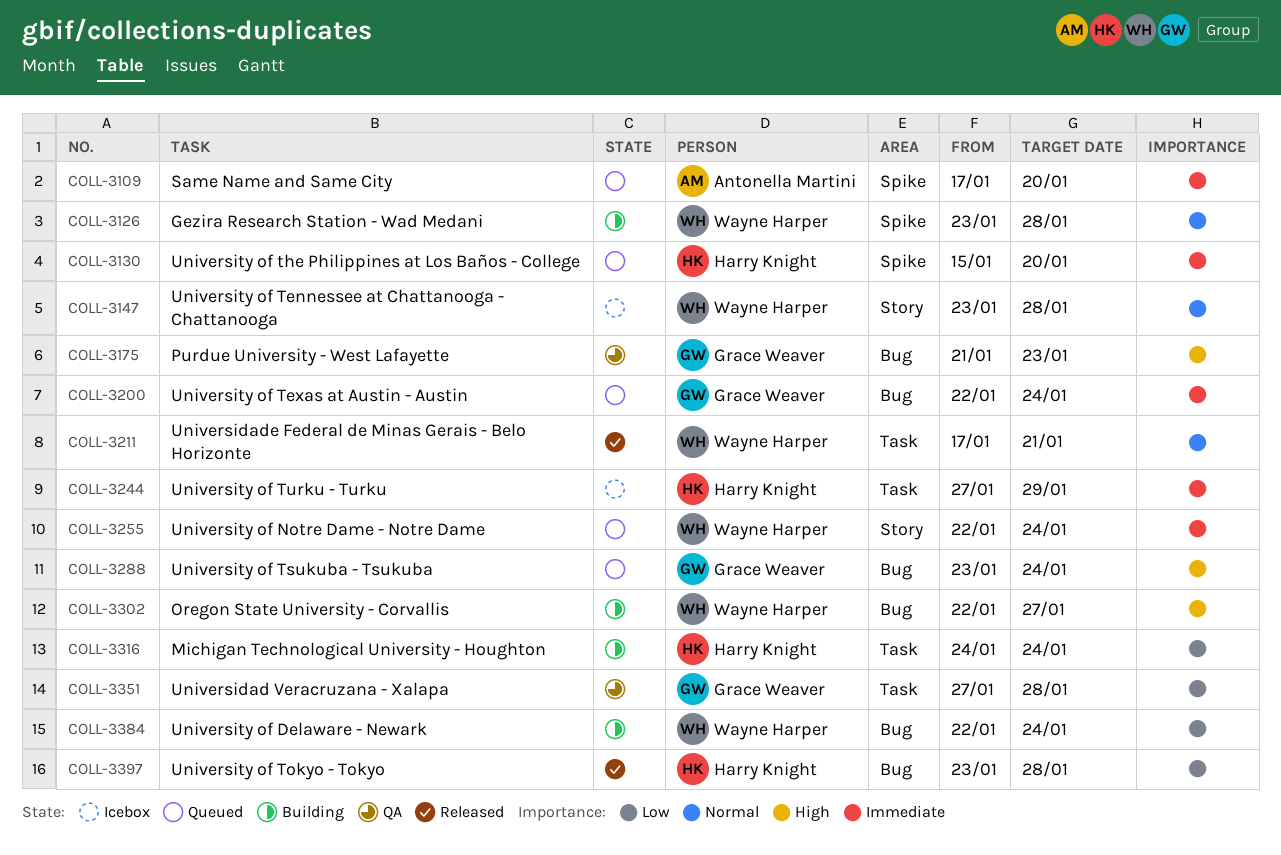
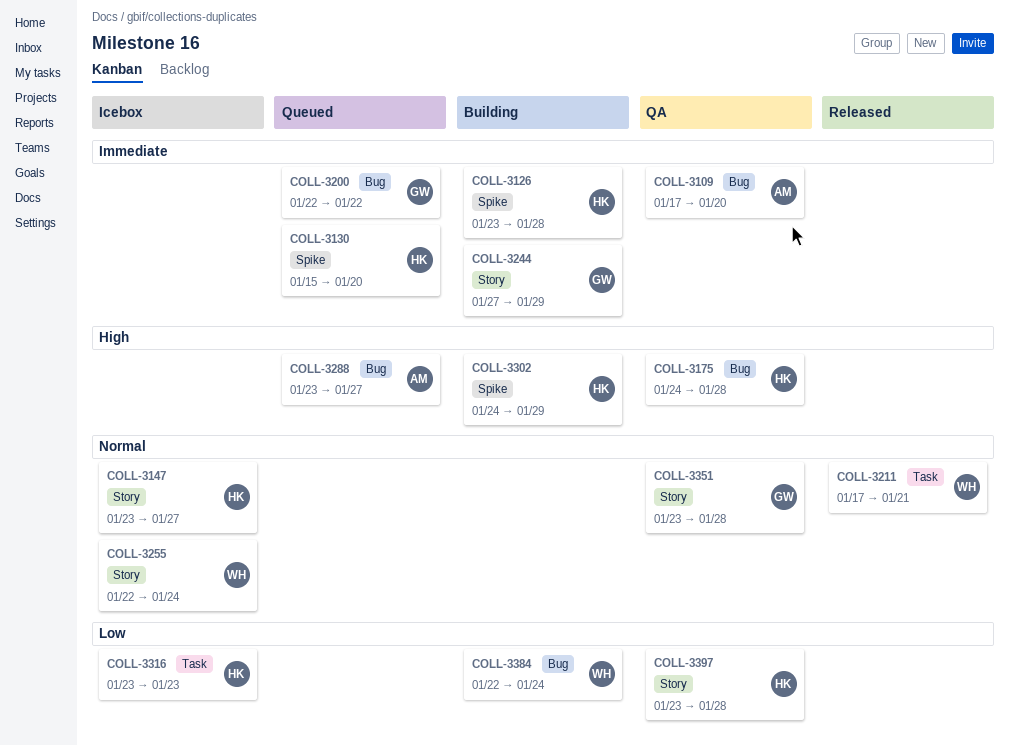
COLL-3109, status: Queued -> QA
COLL-3109, label: Spike -> Bug
COLL-3126, owner: Wayne Harper -> Harry Knight
COLL-3126, priority: Normal -> Immediate
COLL-3147, owner: Wayne Harper -> Harry Knight
COLL-3147, due: Jan 28 -> Jan 27
COLL-3175, owner: Grace Weaver -> Harry Knight
COLL-3175, start: Jan 21 -> Jan 24
COLL-3175, due: Jan 23 -> Jan 28
COLL-3200, due: Jan 24 -> Jan 22
COLL-3244, status: Icebox -> Building
COLL-3244, owner: Harry Knight -> Grace Weaver
COLL-3244, label: Task -> Story
COLL-3255, status: Queued -> Icebox
COLL-3255, priority: Immediate -> Normal
COLL-3288, owner: Grace Weaver -> Antonella Martini
COLL-3288, due: Jan 24 -> Jan 27
COLL-3302, owner: Wayne Harper -> Harry Knight
COLL-3302, label: Bug -> Spike
COLL-3302, start: Jan 22 -> Jan 24
COLL-3302, due: Jan 27 -> Jan 29
COLL-3316, status: Building -> Icebox
COLL-3316, start: Jan 24 -> Jan 23
COLL-3316, due: Jan 24 -> Jan 23
COLL-3351, priority: Low -> Normal
COLL-3351, label: Task -> Story
COLL-3351, start: Jan 27 -> Jan 23
COLL-3397, status: Released -> QA
COLL-3397, label: Bug -> Story

